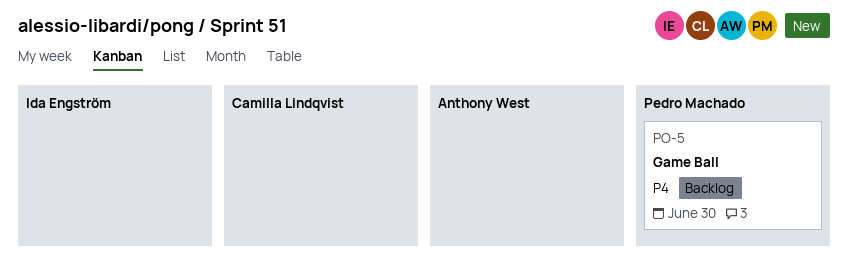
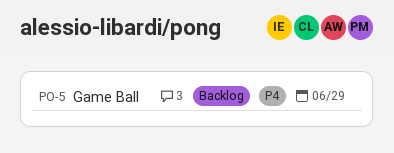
PO-5, due: Jun 30 -> Jun 29

